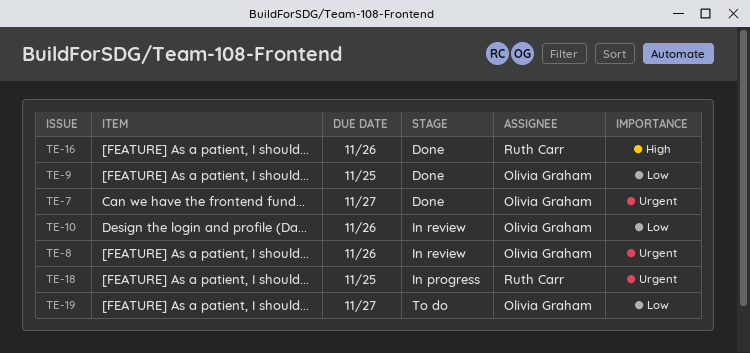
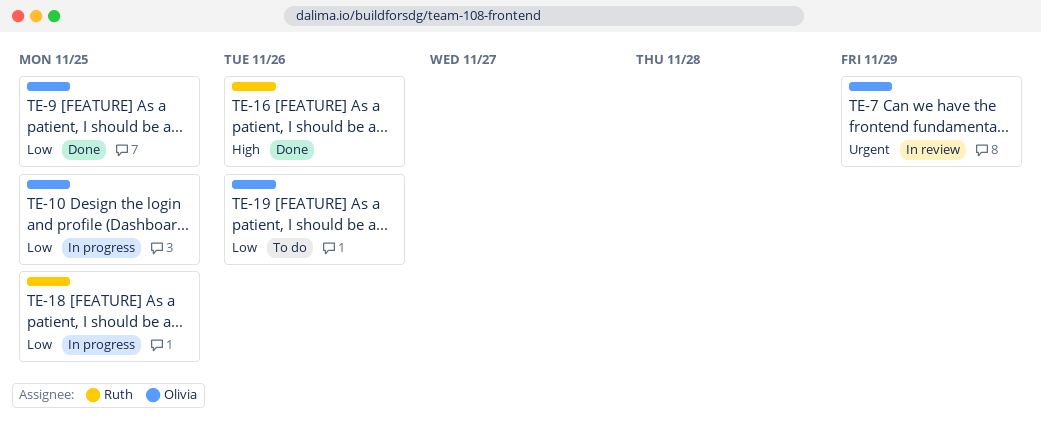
TE-7, status: Done -> In review
TE-7, due: Nov 27 -> Nov 29
TE-8: present -> none
TE-10, status: In review -> In progress
TE-10, due: Nov 26 -> Nov 25
TE-18, priority: Urgent -> Low
TE-19, due: Nov 27 -> Nov 26

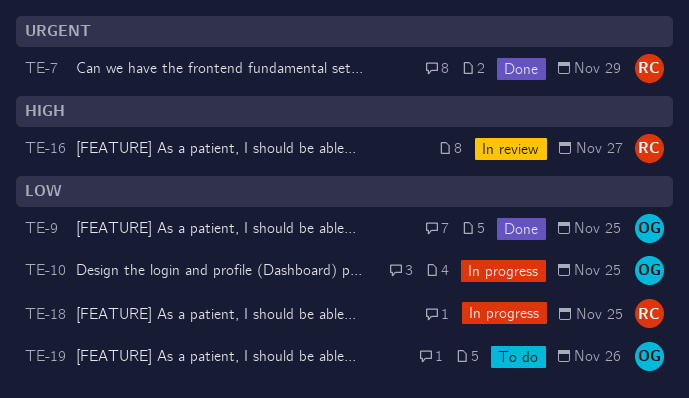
TE-7, status: In review -> Done
TE-7, owner: Olivia -> Ruth
TE-16, status: Done -> In review
TE-16, due: Nov 26 -> Nov 27

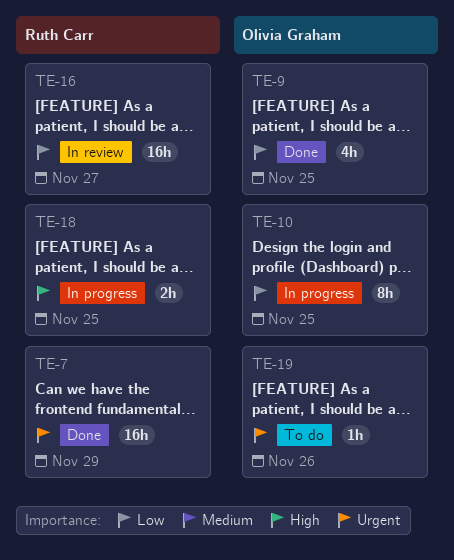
TE-16, priority: High -> Low
TE-18, priority: Low -> High
TE-19, priority: Low -> Urgent

